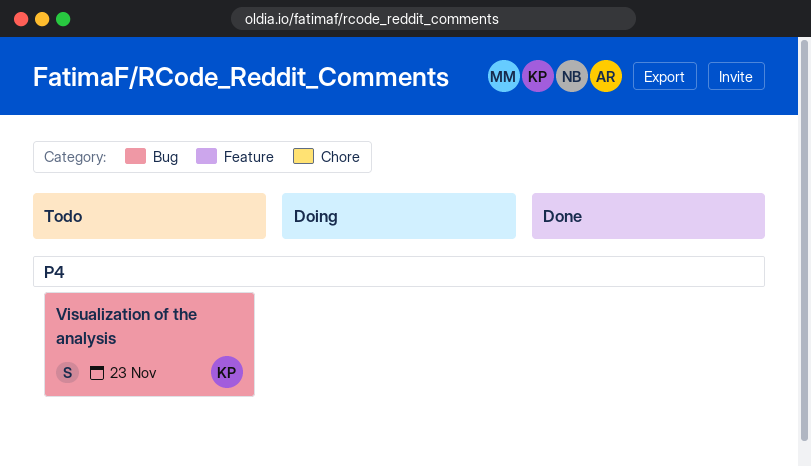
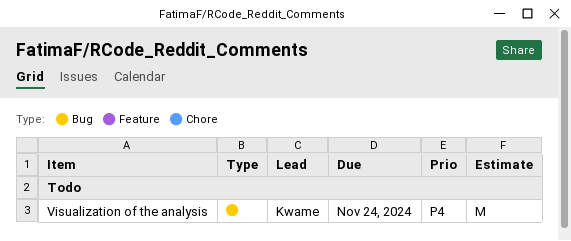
Visualization of the analysis, estimate: S -> M
Visualization of the analysis, due: Nov 23 -> Nov 24

